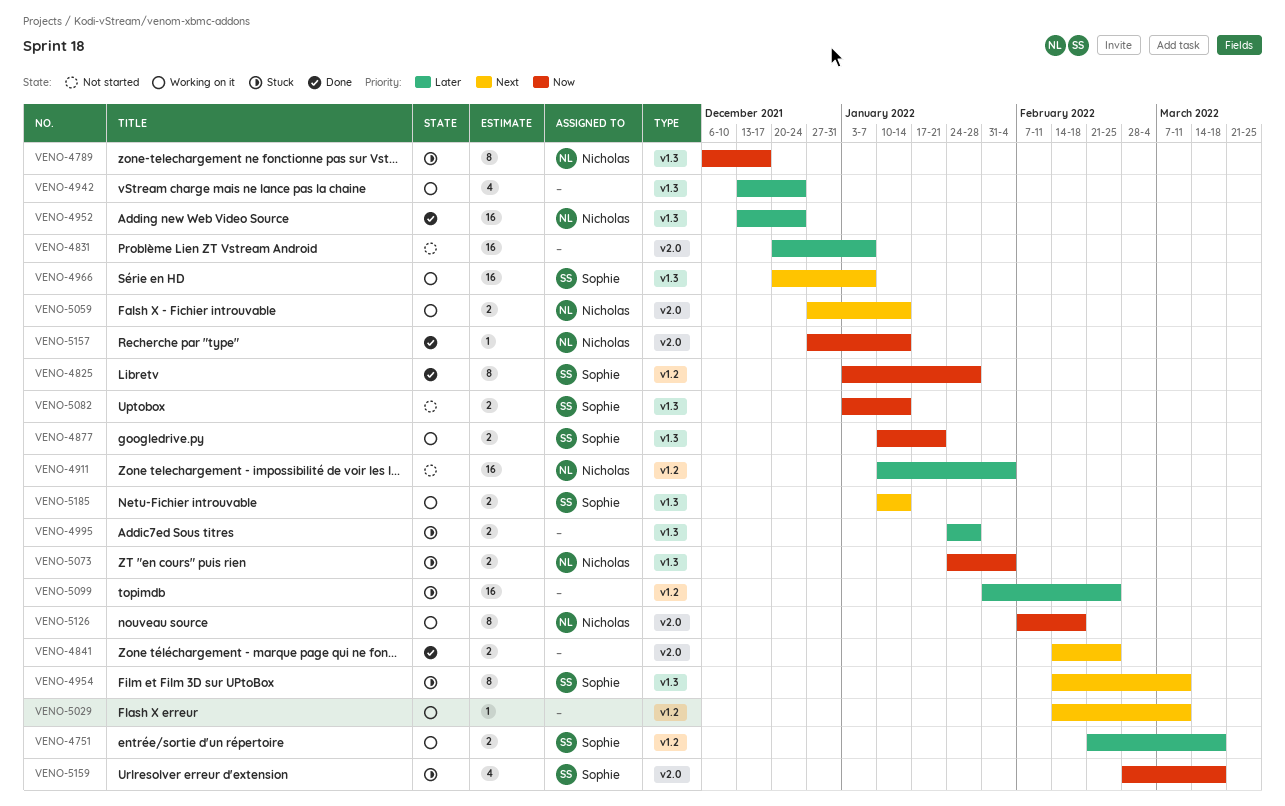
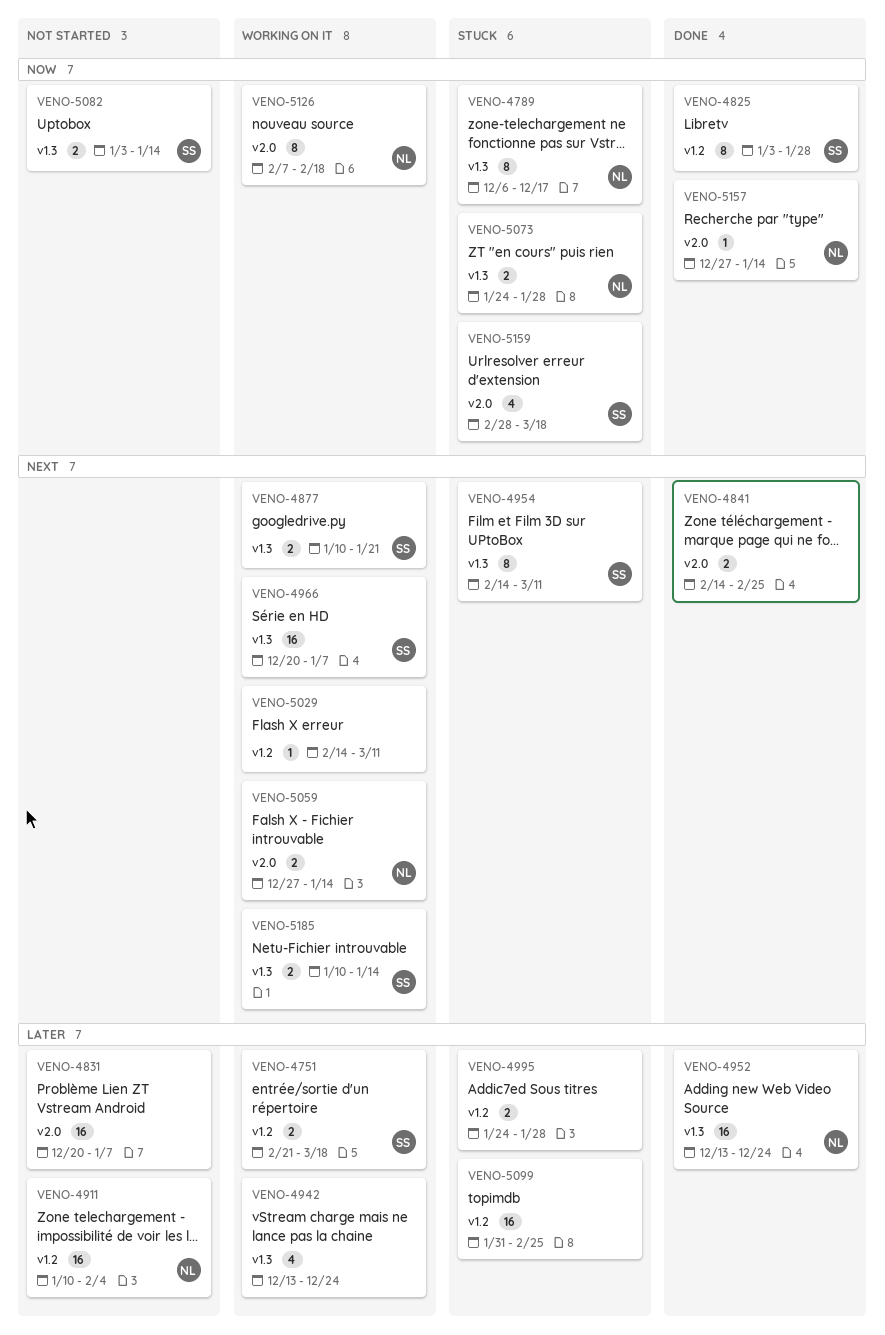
VENO-4877, priority: Now -> Next
VENO-4995, label: v1.3 -> v1.2
VENO-5073, due: Feb 4 -> Jan 28

